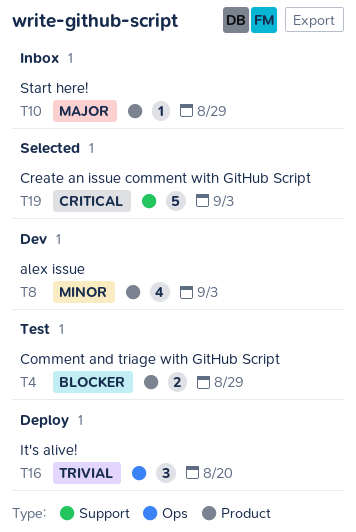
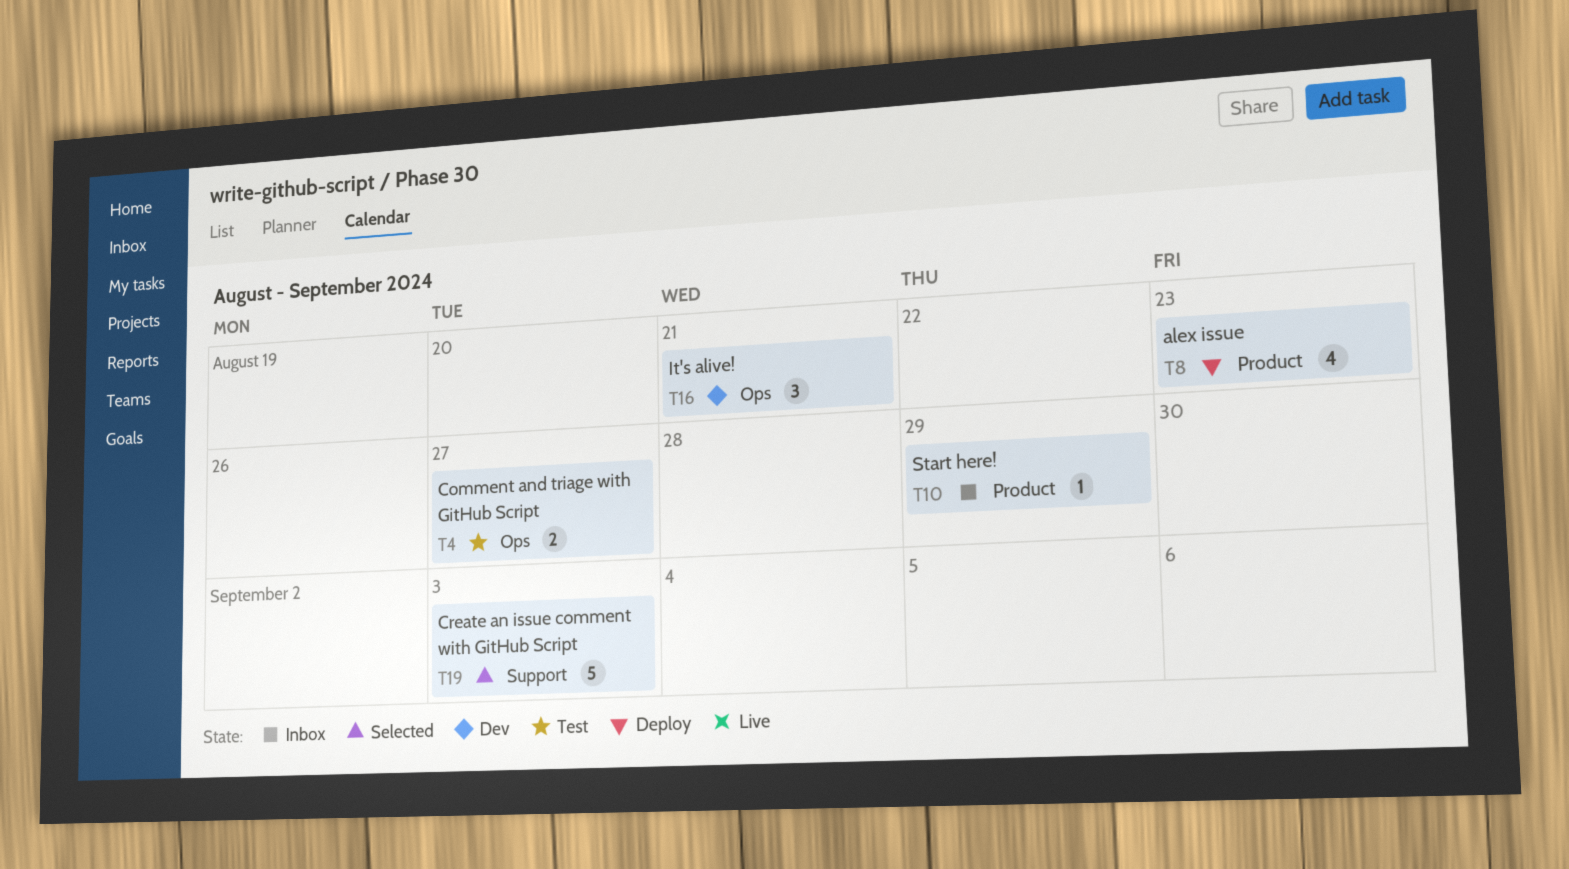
T4, label: Product -> Ops
T4, due: Aug 29 -> Aug 27
T8, status: Dev -> Deploy
T8, due: Sep 3 -> Aug 23
T16, status: Deploy -> Dev
T16, due: Aug 20 -> Aug 21

